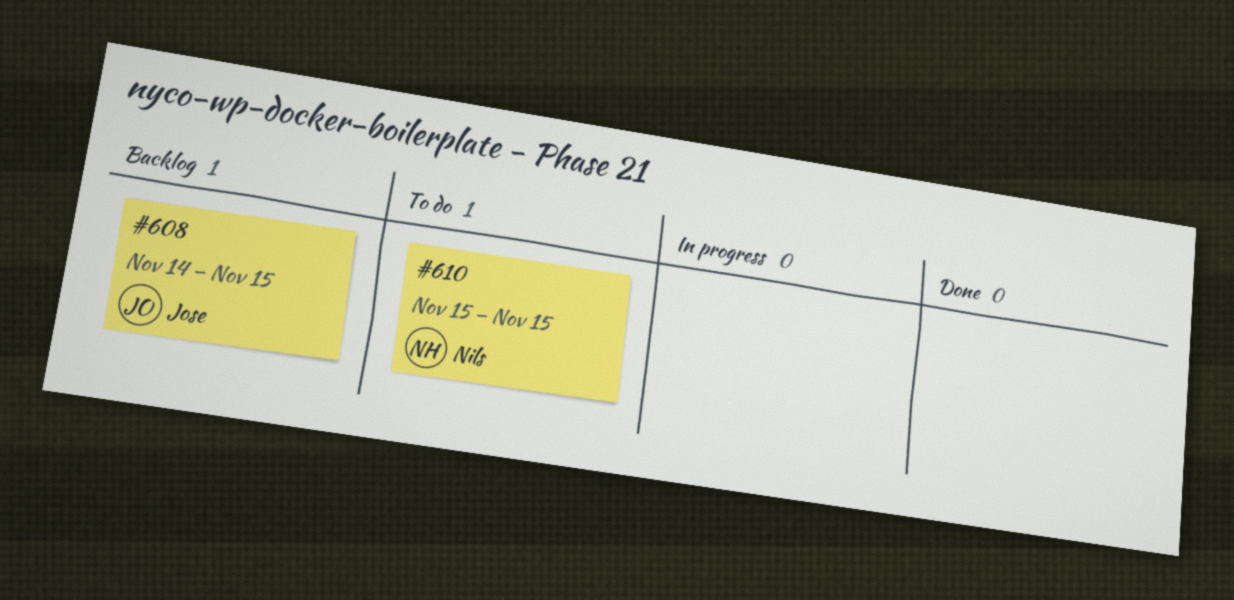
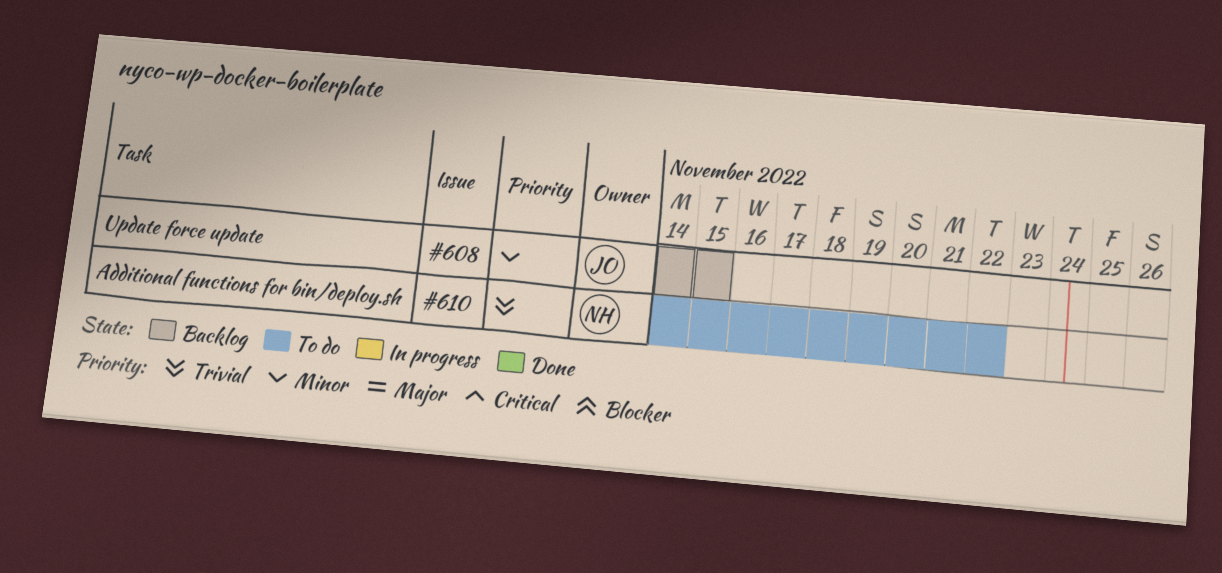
#610, start: Nov 15 -> Nov 14
#610, due: Nov 15 -> Nov 22

